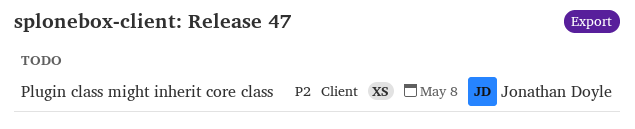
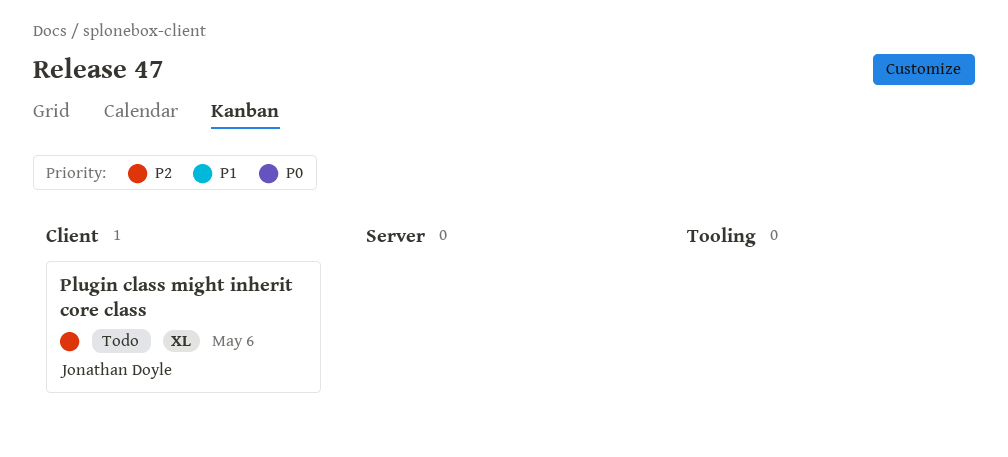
Plugin class might inherit core class, estimate: XS -> XL
Plugin class might inherit core class, due: May 8 -> May 6

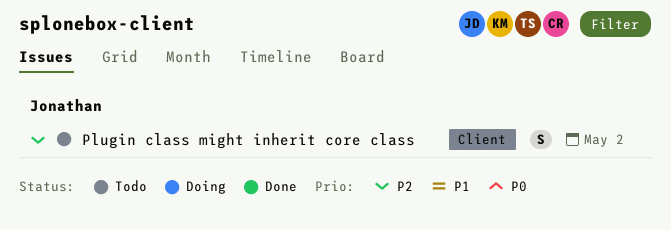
Plugin class might inherit core class, estimate: XL -> S
Plugin class might inherit core class, due: May 6 -> May 2

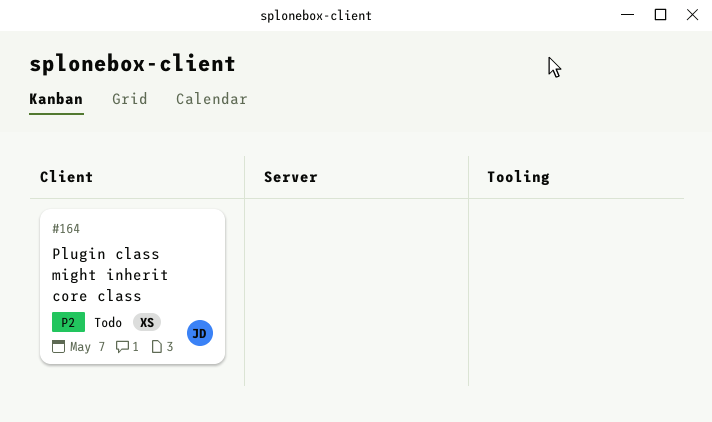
Plugin class might inherit core class, estimate: S -> XS
Plugin class might inherit core class, due: May 2 -> May 7

